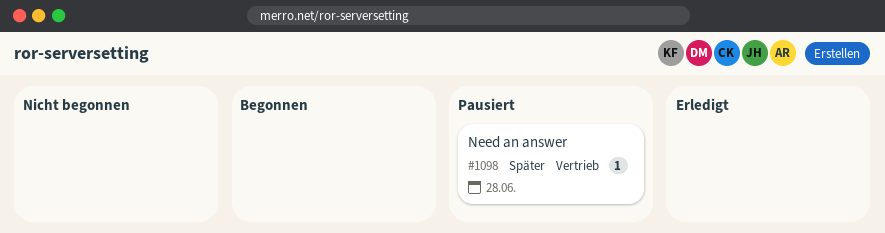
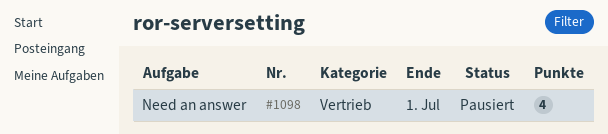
#1098, estimate: 1 -> 4
#1098, due: Jun 28 -> Jul 1

